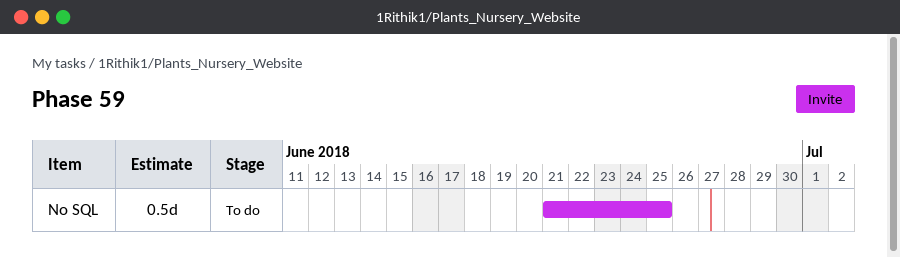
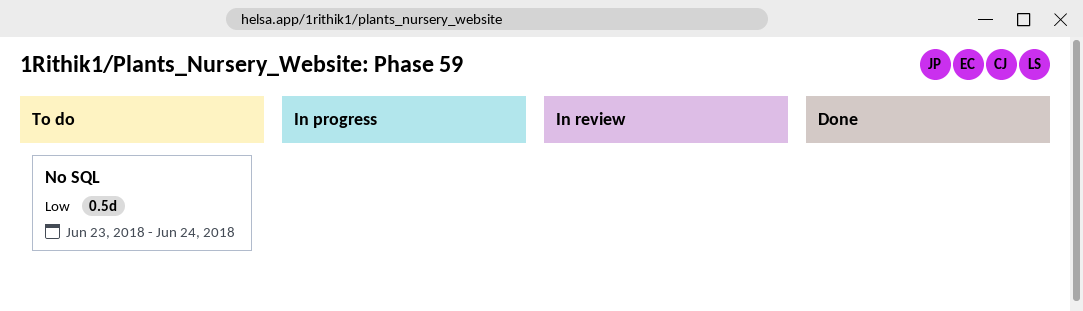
No SQL, start: Jun 21 -> Jun 23
No SQL, due: Jun 25 -> Jun 24

